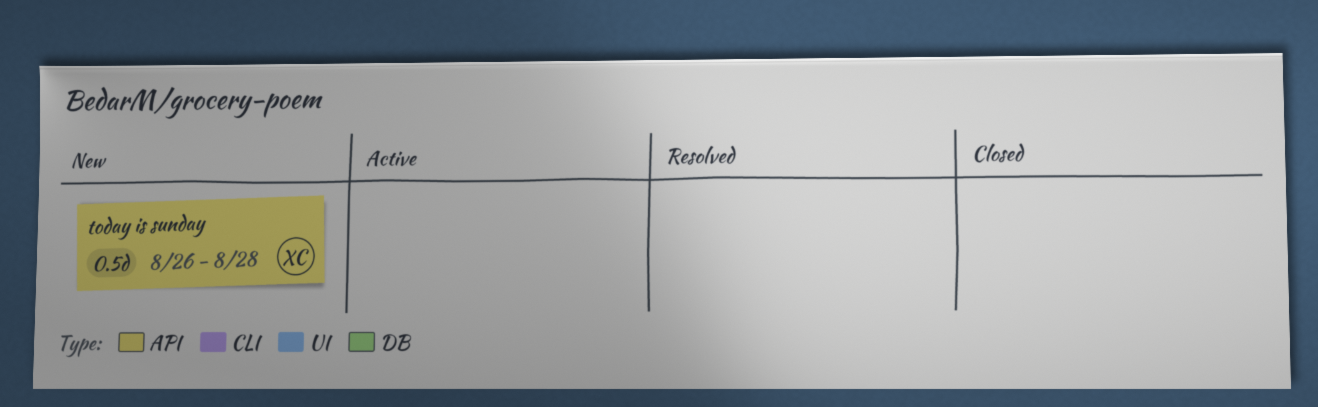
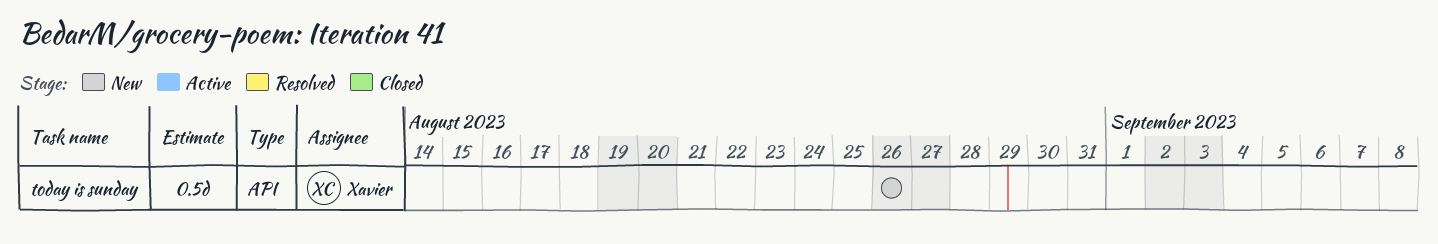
today is sunday, due: Aug 28 -> Aug 26

